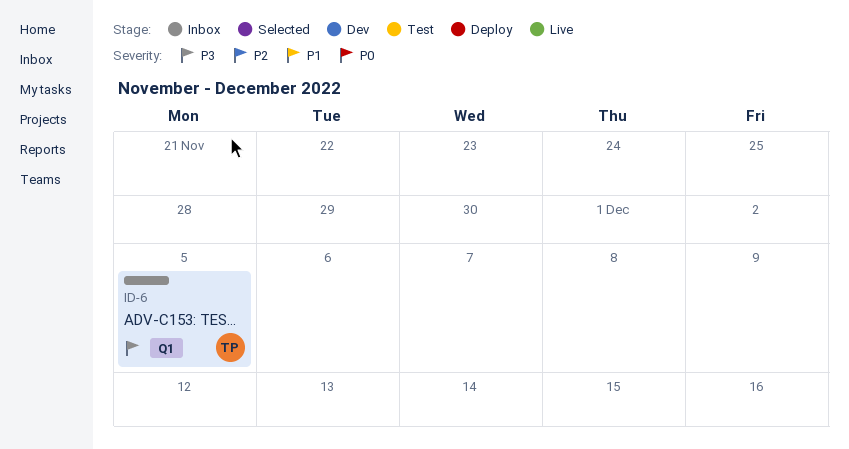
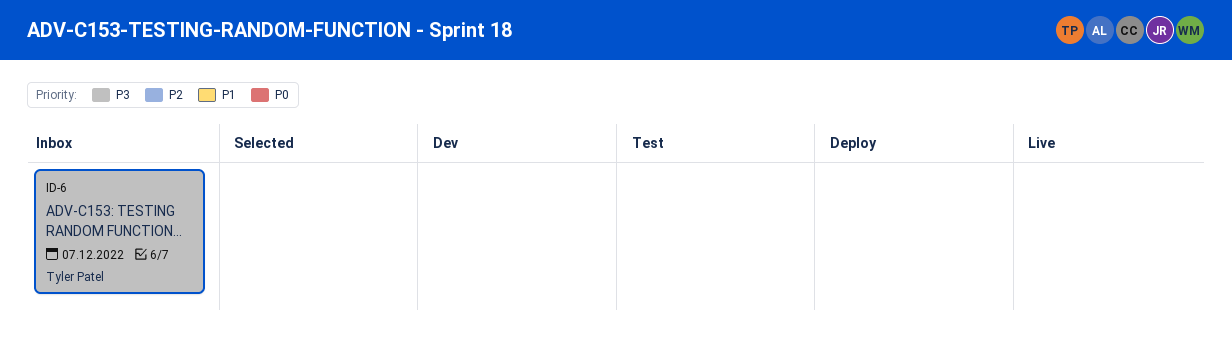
ID-6, due: Dec 5 -> Dec 7

